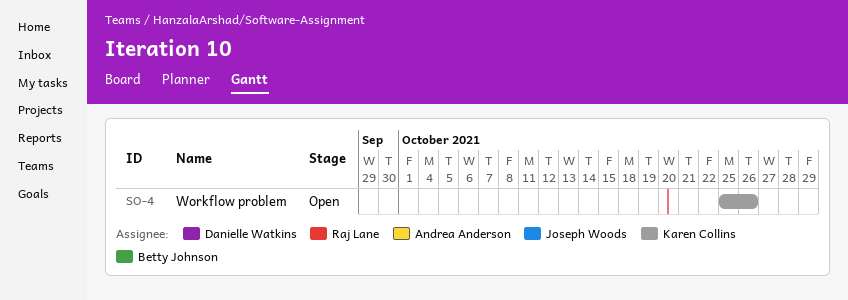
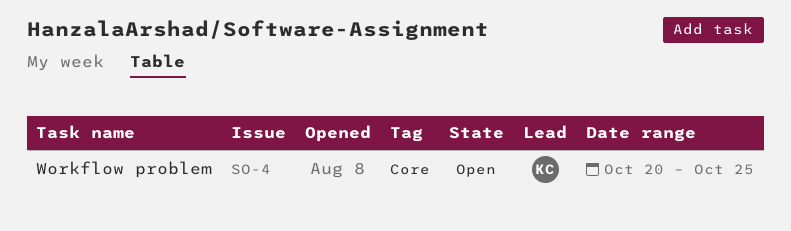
SO-4, start: Oct 25 -> Oct 20
SO-4, due: Oct 26 -> Oct 25

